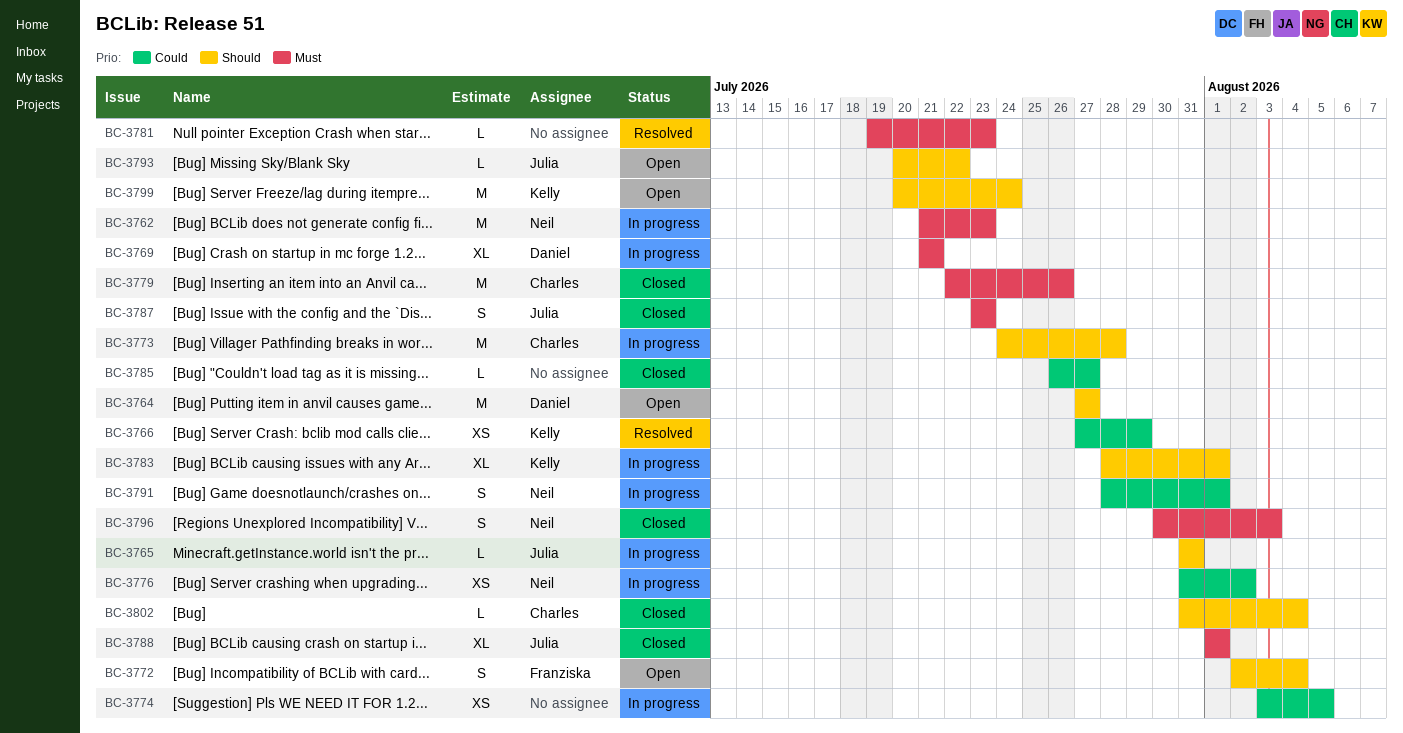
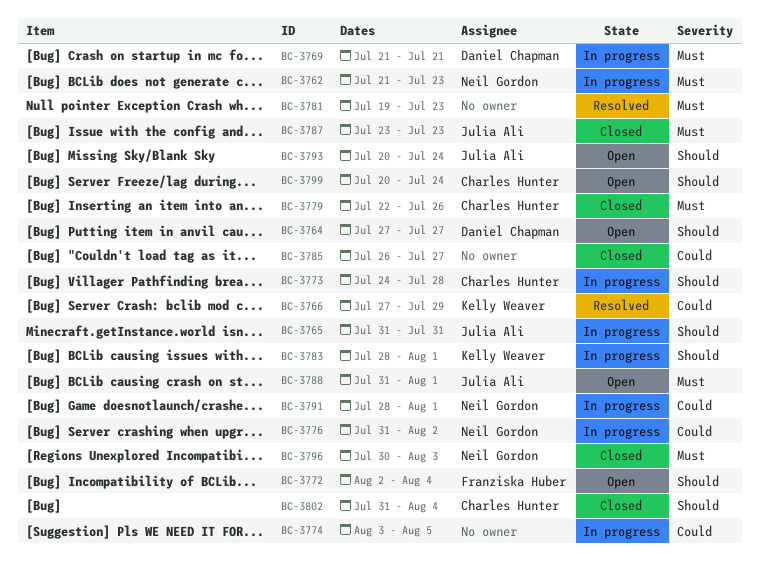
BC-3788, status: Closed -> Open
BC-3788, start: Aug 1 -> Jul 31
BC-3793, due: Jul 22 -> Jul 24
BC-3799, owner: Kelly Weaver -> Charles Hunter

